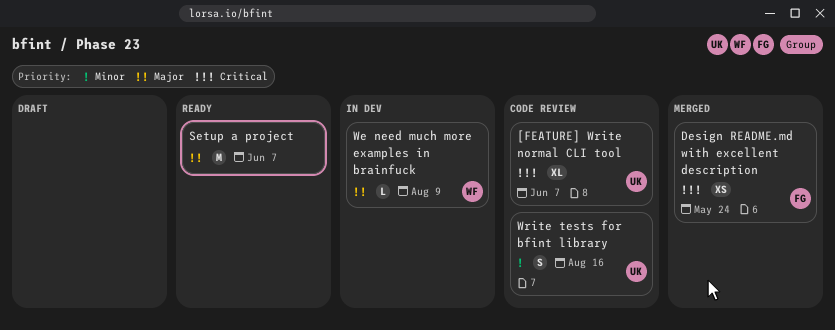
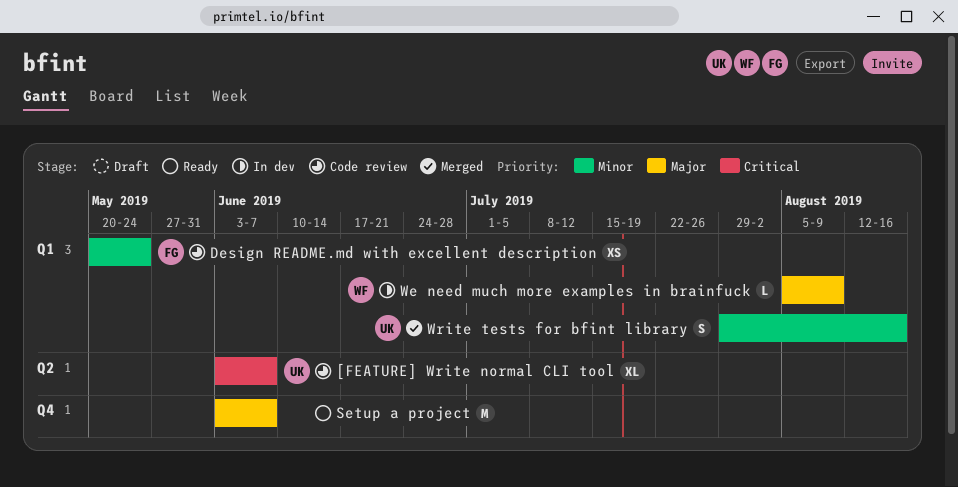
Design README.md with excellent description, status: Merged -> Code review
Design README.md with excellent description, priority: Critical -> Minor
Write tests for bfint library, status: Code review -> Merged

